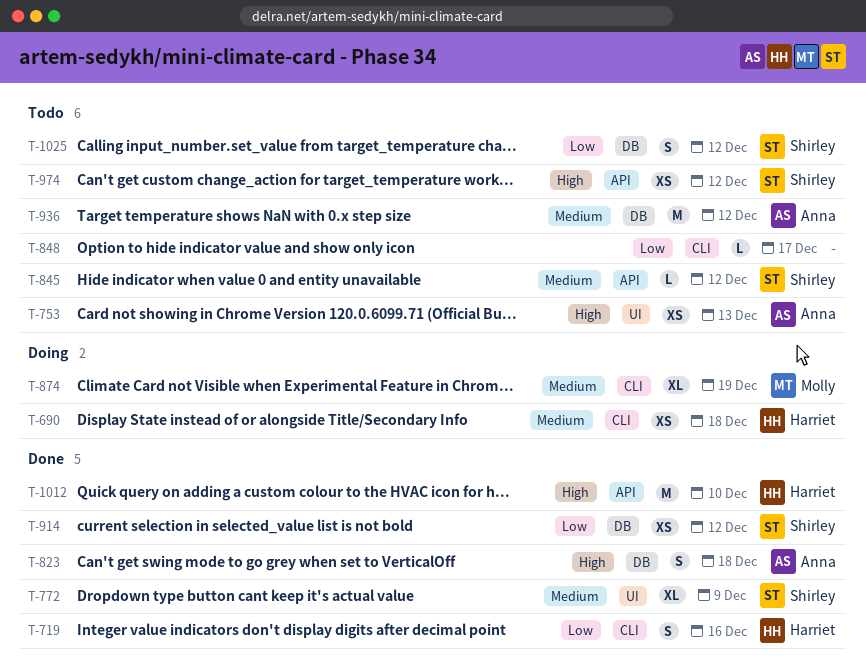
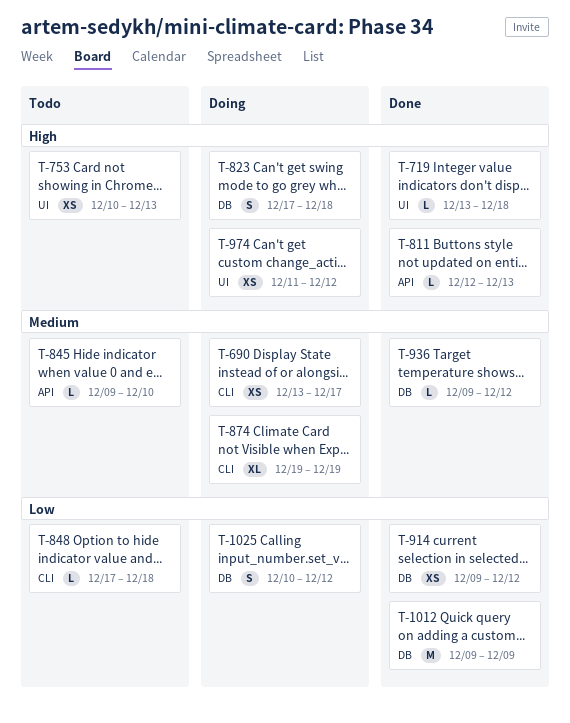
T-690, due: Dec 18 -> Dec 17
T-719, priority: Low -> High
T-719, label: CLI -> UI
T-719, estimate: S -> L
T-719, due: Dec 16 -> Dec 18
T-772: present -> none
T-811: none -> present
T-823, status: Done -> Doing
T-845, due: Dec 12 -> Dec 10
T-848, due: Dec 17 -> Dec 18
T-936, status: Todo -> Done
T-936, estimate: M -> L
T-974, status: Todo -> Doing
T-974, label: API -> UI
T-1012, priority: High -> Low
T-1012, label: API -> DB
T-1012, due: Dec 10 -> Dec 9
T-1025, status: Todo -> Doing

